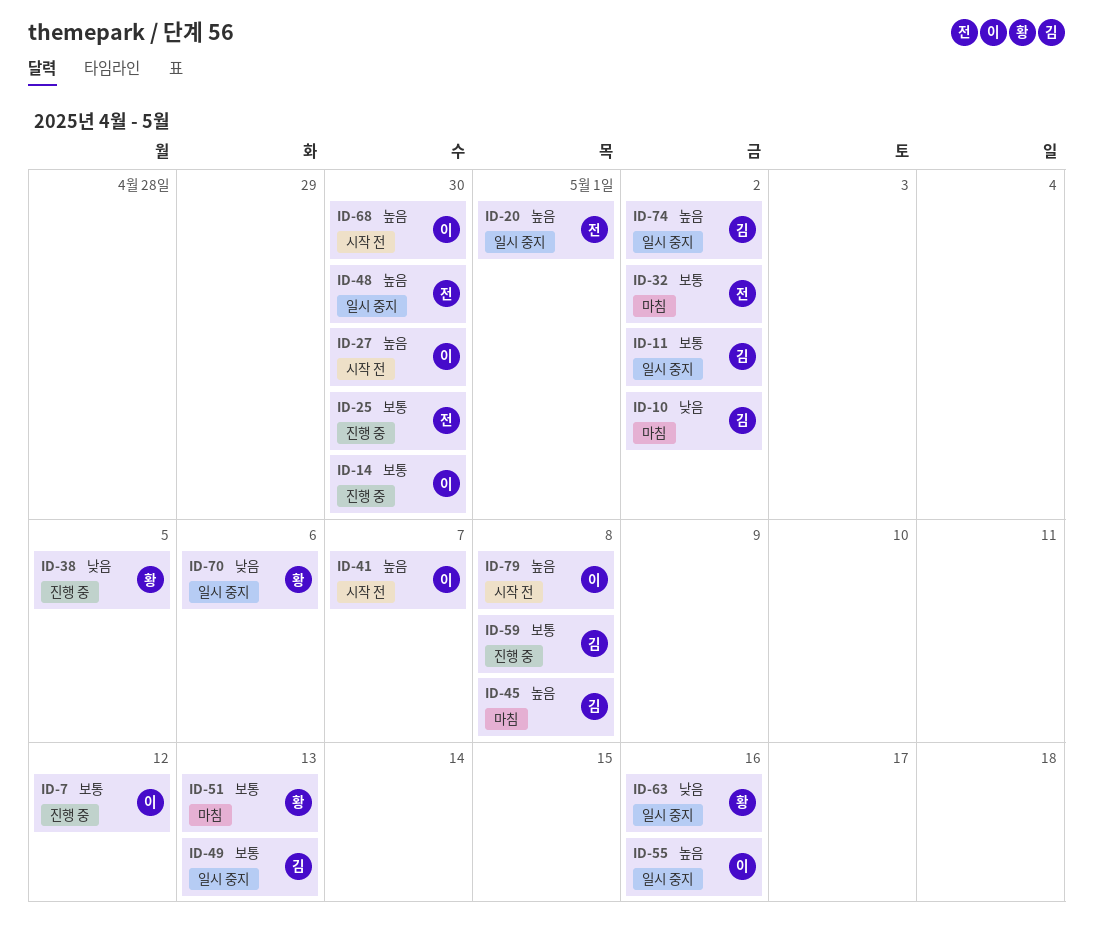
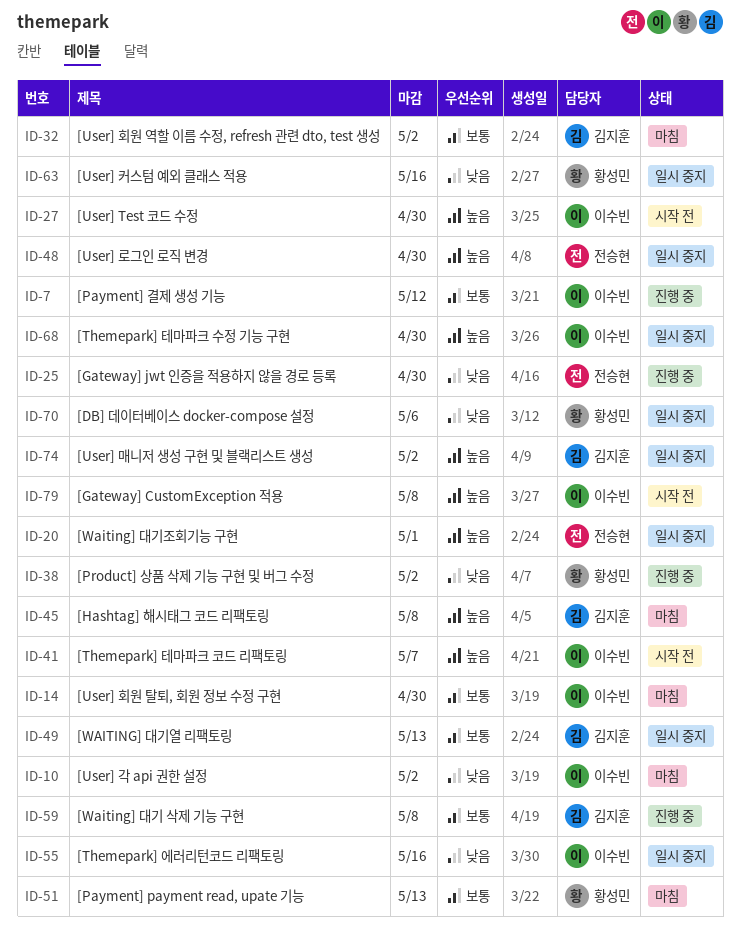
ID-10, owner: 김지훈 -> 이수빈
ID-11: present -> none
ID-14, status: 진행 중 -> 마침
ID-25, priority: 보통 -> 낮음
ID-32, owner: 전승현 -> 김지훈
ID-38, due: May 5 -> May 2
ID-55, priority: 높음 -> 낮음
ID-68, status: 시작 전 -> 일시 중지

